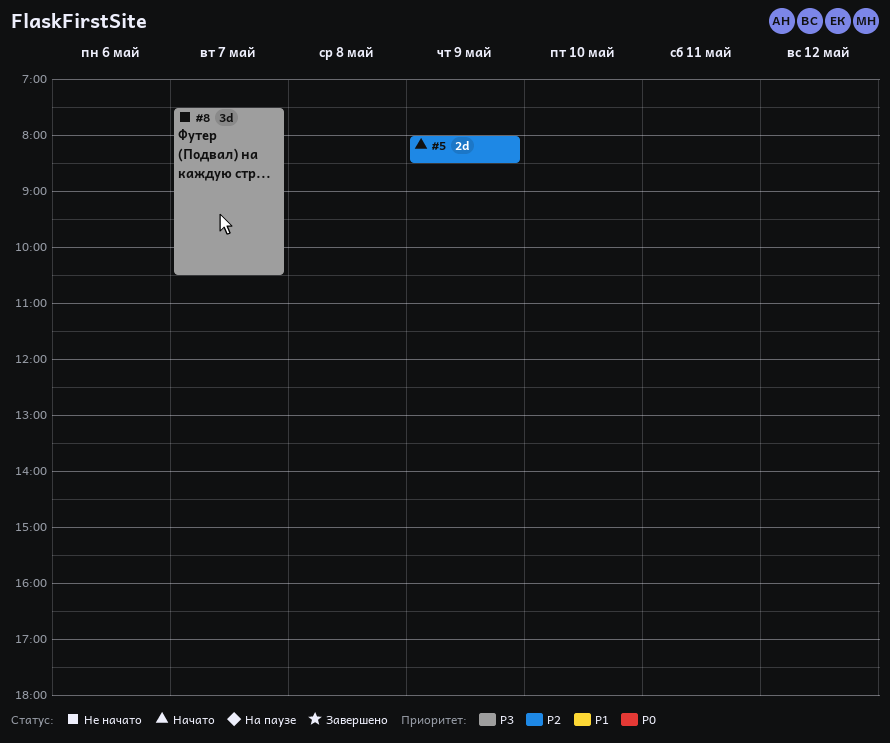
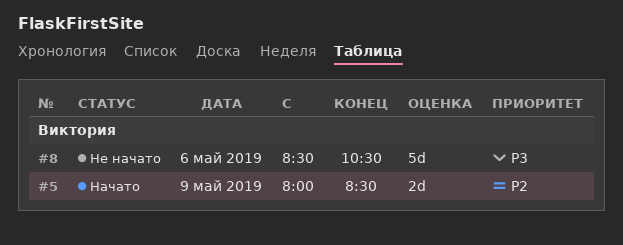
#8, estimate: 3d -> 5d
#8, day: May 7 -> May 6
#8, begins: 07:30 -> 08:30

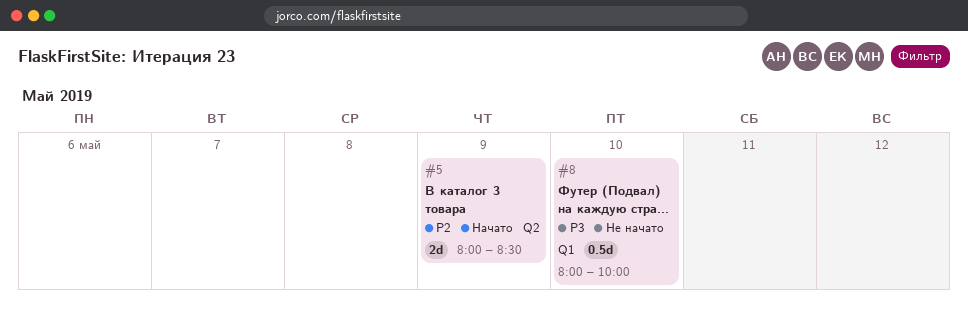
#8, estimate: 5d -> 0.5d
#8, day: May 6 -> May 10
#8, begins: 08:30 -> 08:00
#8, ends: 10:30 -> 10:00

